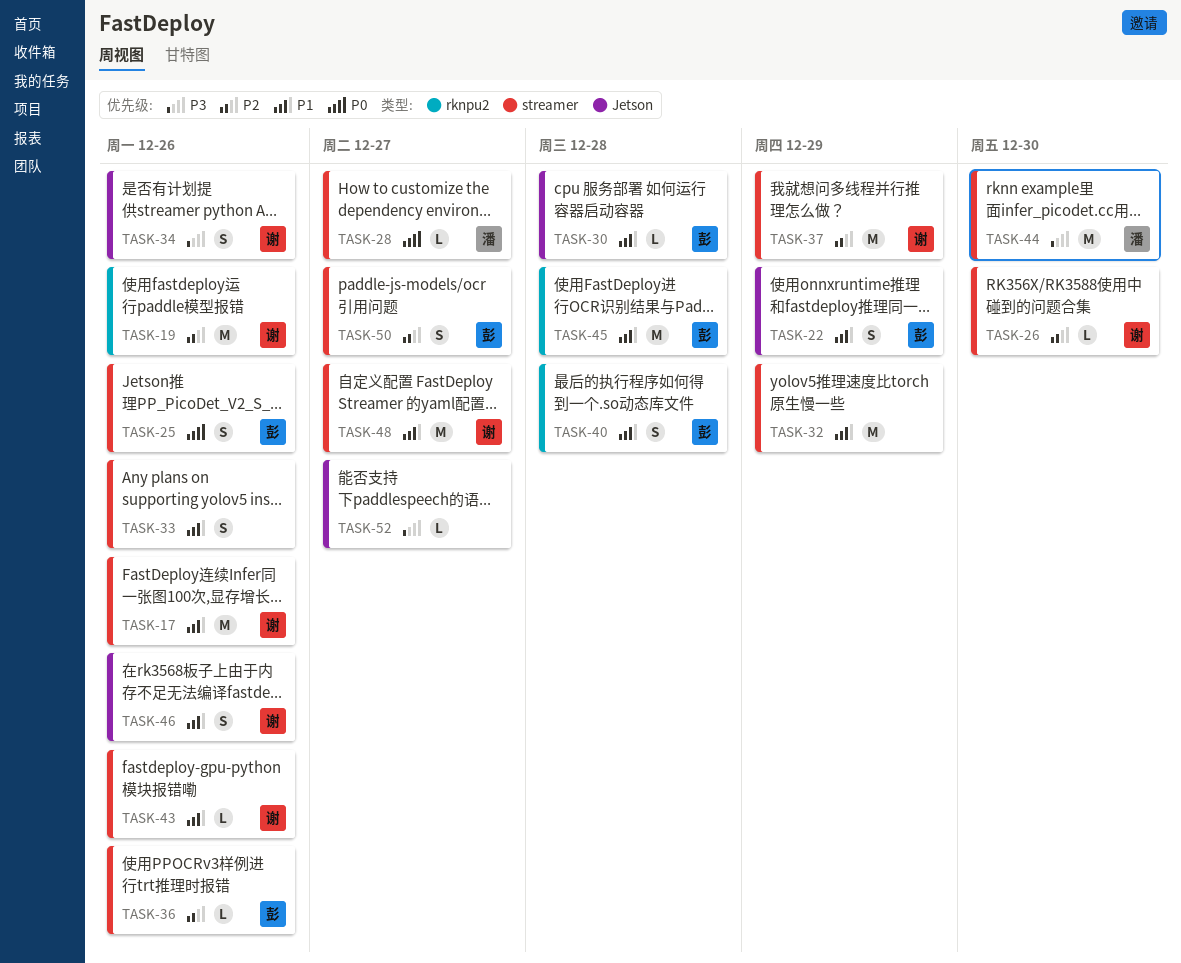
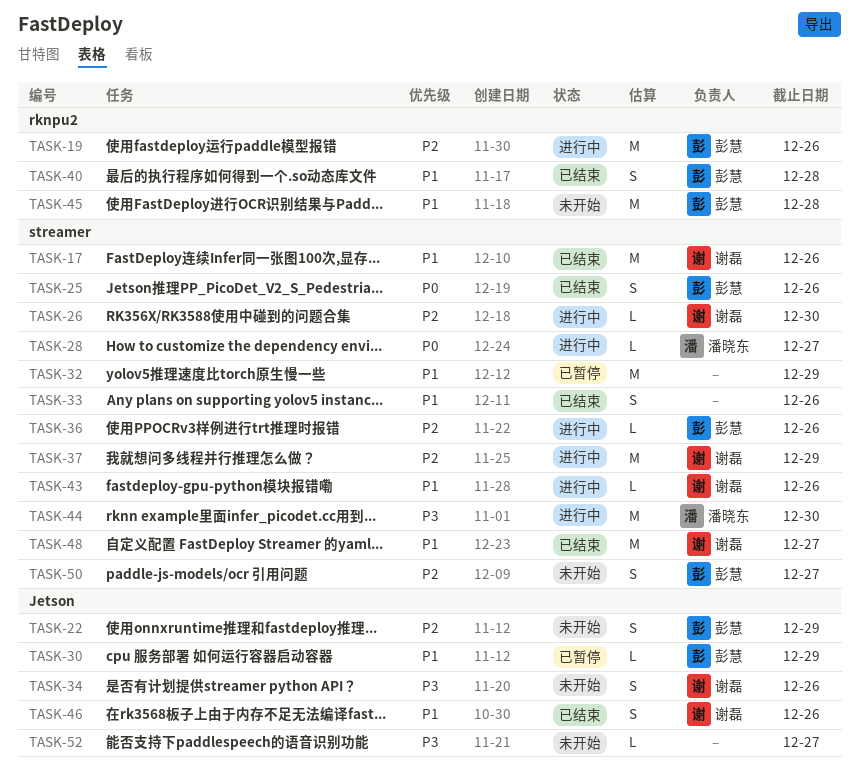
TASK-19, owner: 谢磊 -> 彭慧
TASK-22, priority: P1 -> P2
TASK-30, due: Dec 28 -> Dec 29

